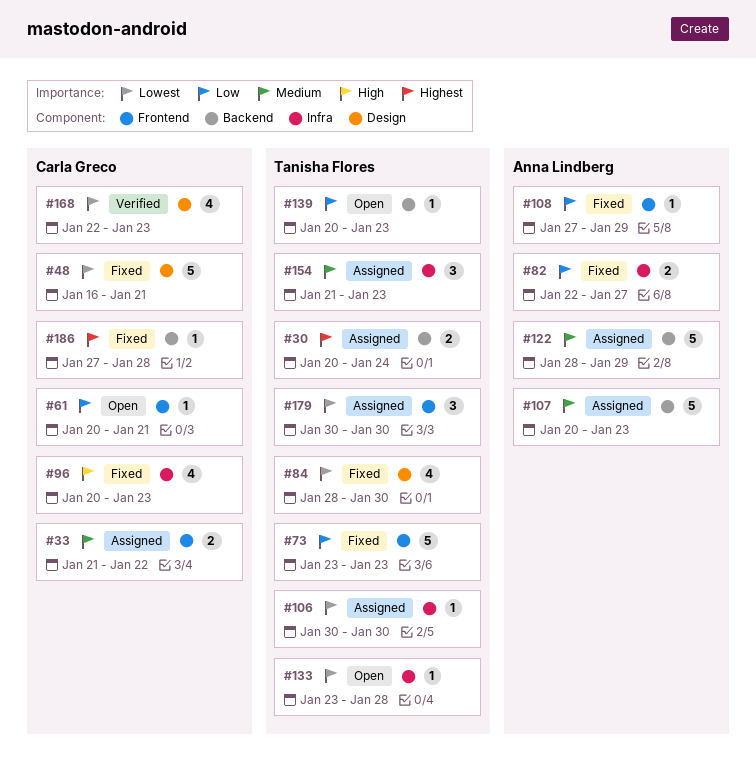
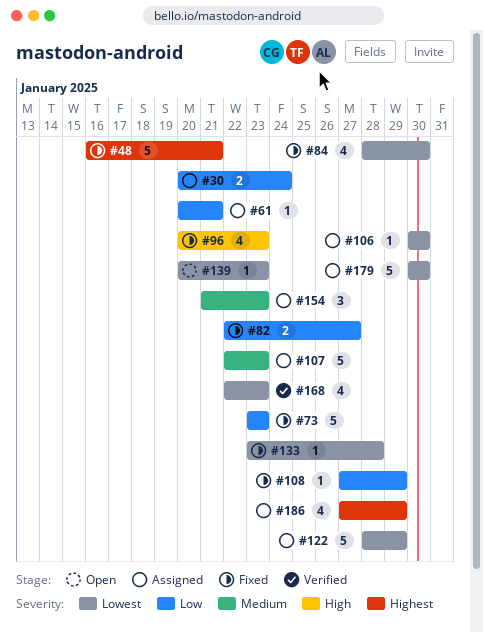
#30, priority: Highest -> Low
#33: present -> none
#48, priority: Lowest -> Highest
#61, status: Open -> Assigned
#107, start: Jan 20 -> Jan 22
#122, priority: Medium -> Lowest
#133, status: Open -> Fixed
#139, priority: Low -> Lowest
#179, estimate: 3 -> 5
#186, status: Fixed -> Assigned
#186, estimate: 1 -> 4
#186, due: Jan 28 -> Jan 29

